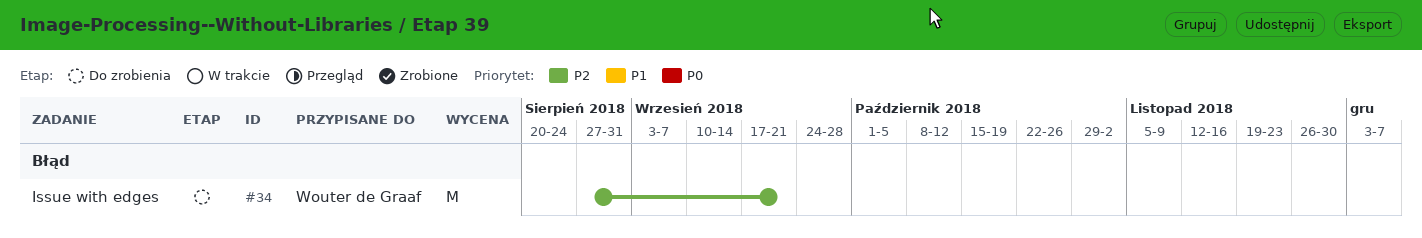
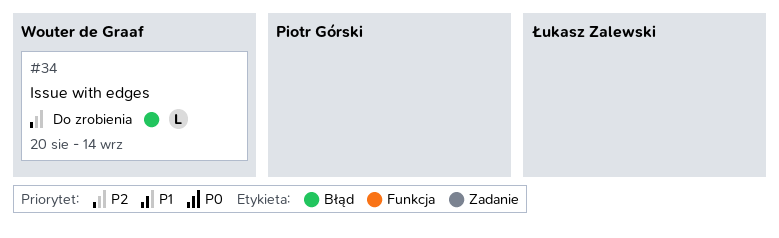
#34, estimate: M -> L
#34, start: Aug 27 -> Aug 20
#34, due: Sep 21 -> Sep 14

